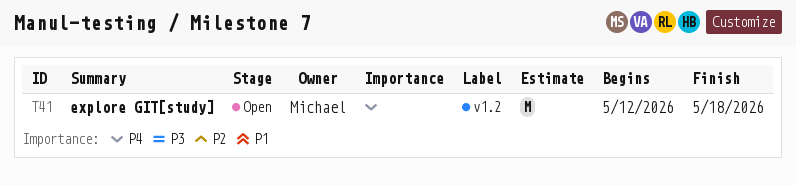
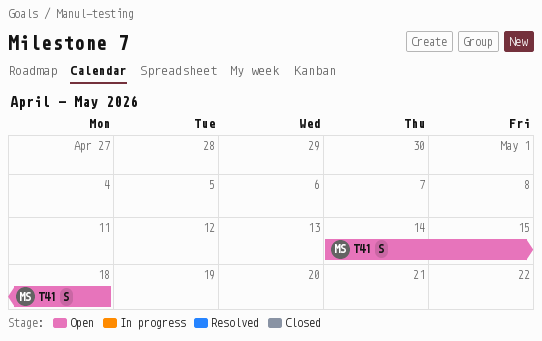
T41, estimate: M -> S
T41, start: May 12 -> May 14

